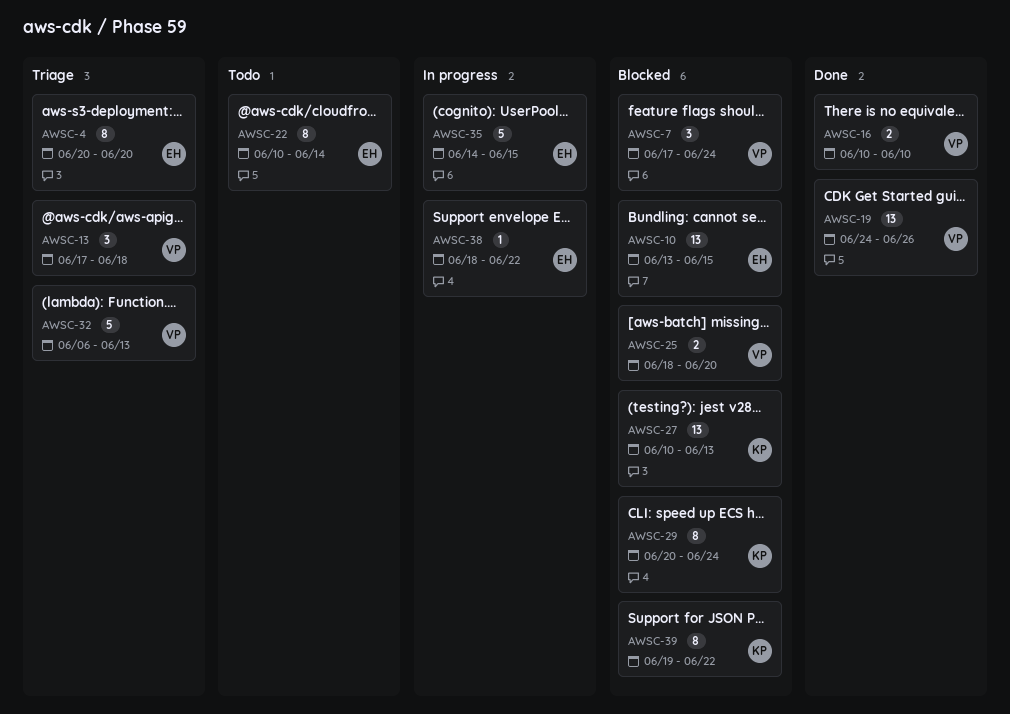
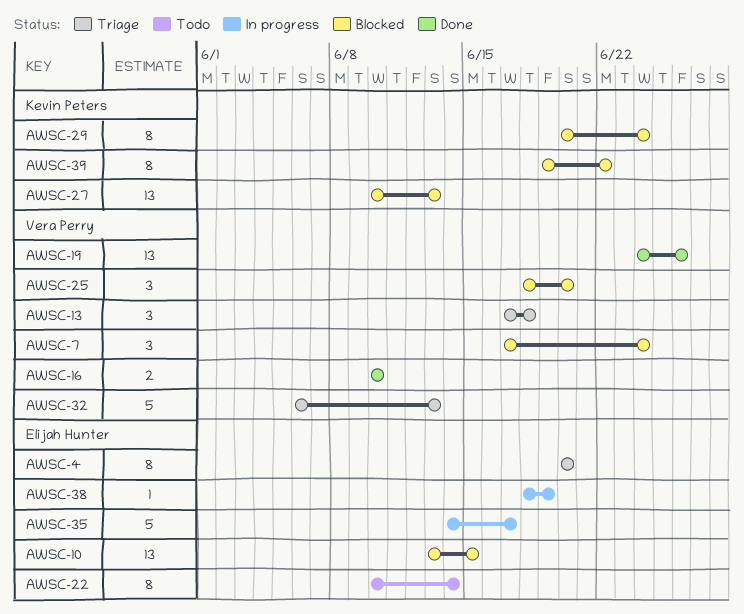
AWSC-25, estimate: 2 -> 3
AWSC-35, due: Jun 15 -> Jun 17
AWSC-38, due: Jun 22 -> Jun 19

